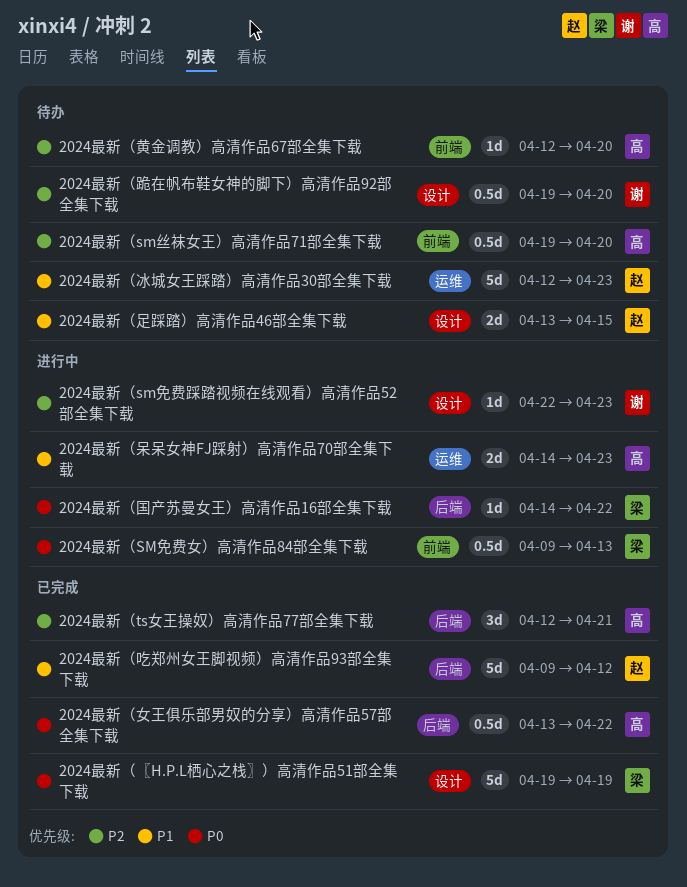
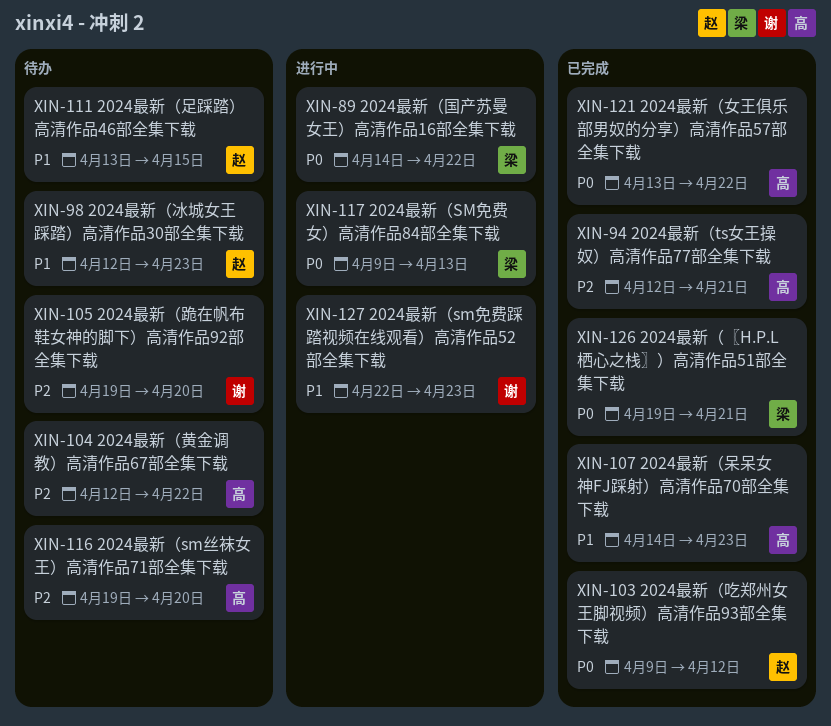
2024最新（sm免费踩踏视频在线观看）高清作品52部全集下载, priority: P2 -> P1
2024最新（〖H.P.L栖心之栈〗）高清作品51部全集下载, due: Apr 19 -> Apr 21
2024最新（吃郑州女王脚视频）高清作品93部全集下载, priority: P1 -> P0
2024最新（呆呆女神FJ踩射）高清作品70部全集下载, status: 进行中 -> 已完成
2024最新（黄金调教）高清作品67部全集下载, due: Apr 20 -> Apr 22

